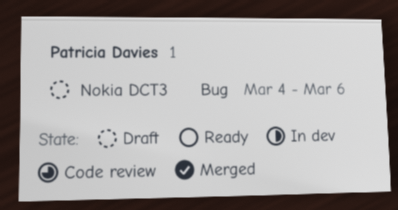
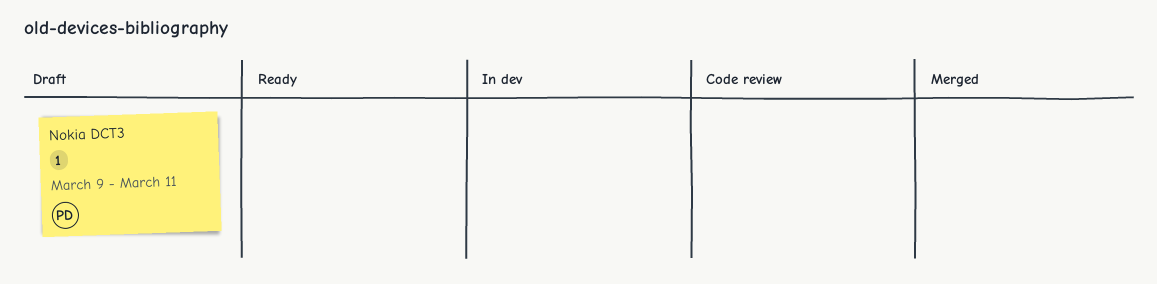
Nokia DCT3, start: Mar 4 -> Mar 9
Nokia DCT3, due: Mar 6 -> Mar 11

